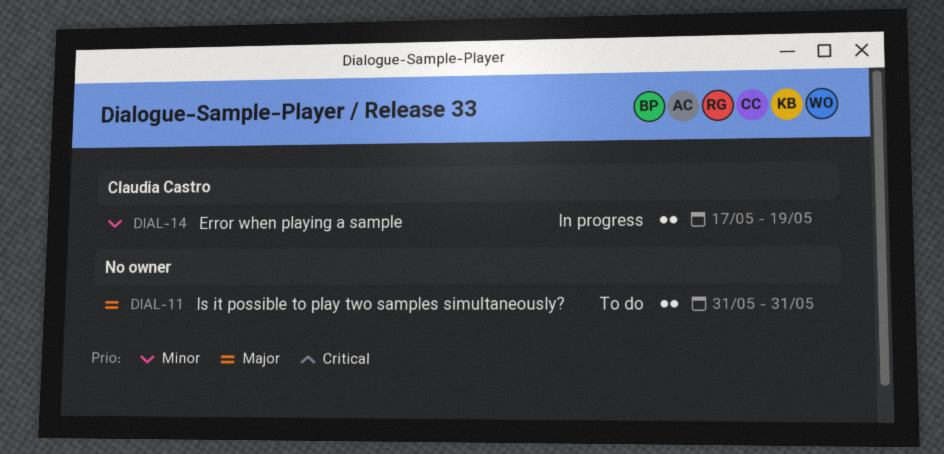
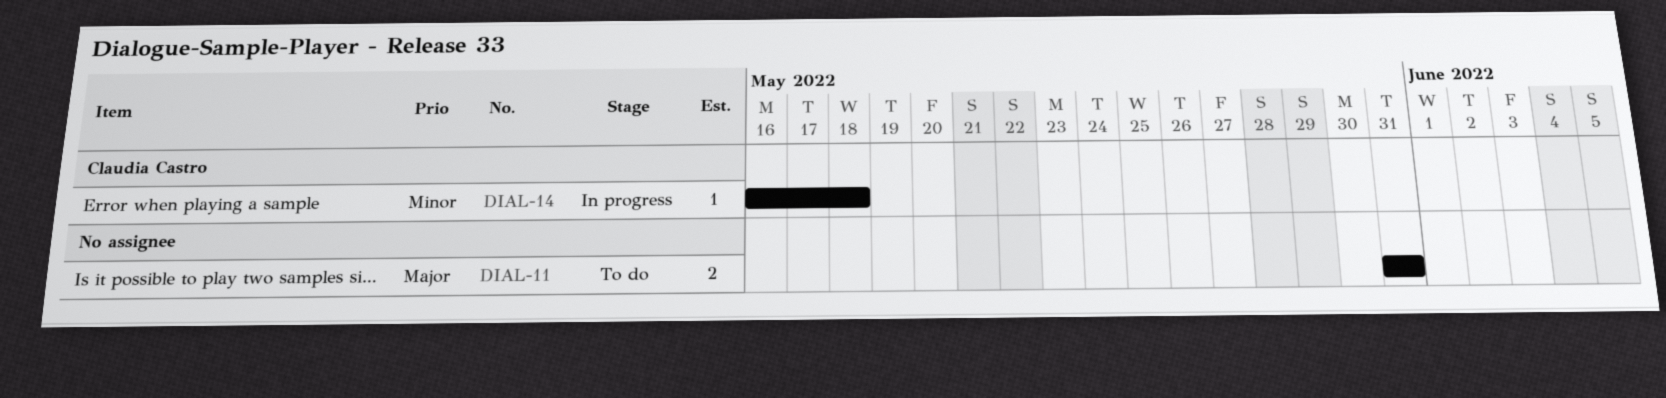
DIAL-14, estimate: 2 -> 1
DIAL-14, start: May 17 -> May 16
DIAL-14, due: May 19 -> May 18

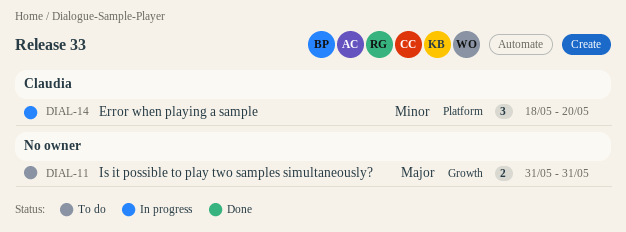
DIAL-14, estimate: 1 -> 3
DIAL-14, start: May 16 -> May 18
DIAL-14, due: May 18 -> May 20

